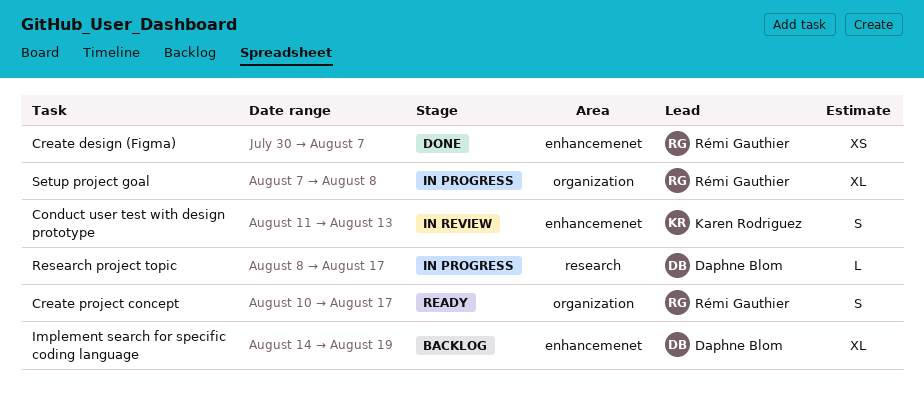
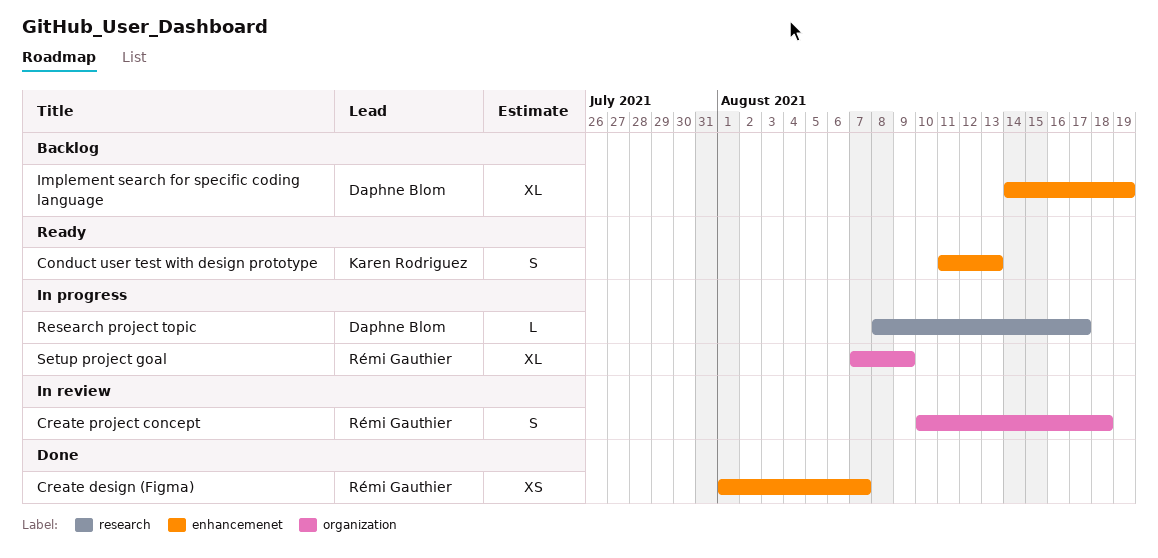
Conduct user test with design prototype, status: In review -> Ready
Create design (Figma), start: Jul 30 -> Aug 1
Create project concept, status: Ready -> In review
Create project concept, due: Aug 17 -> Aug 18
Setup project goal, due: Aug 8 -> Aug 9

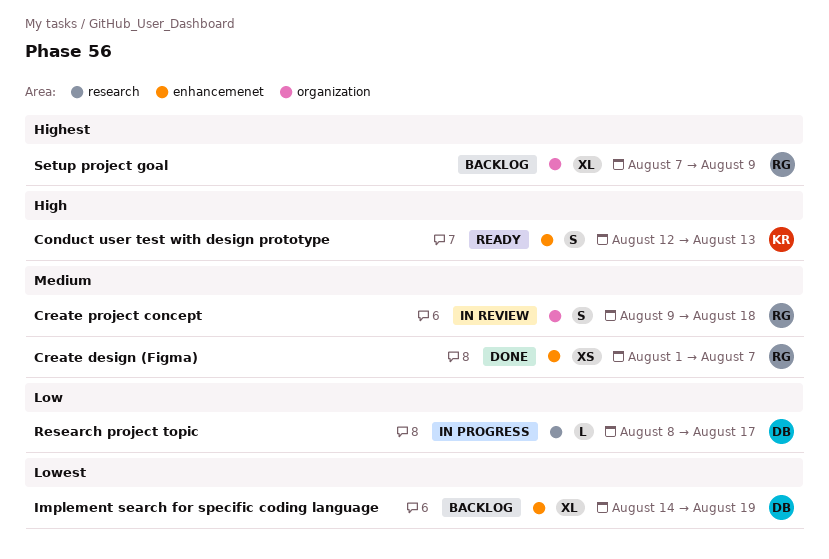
Conduct user test with design prototype, start: Aug 11 -> Aug 12
Create project concept, start: Aug 10 -> Aug 9
Setup project goal, status: In progress -> Backlog

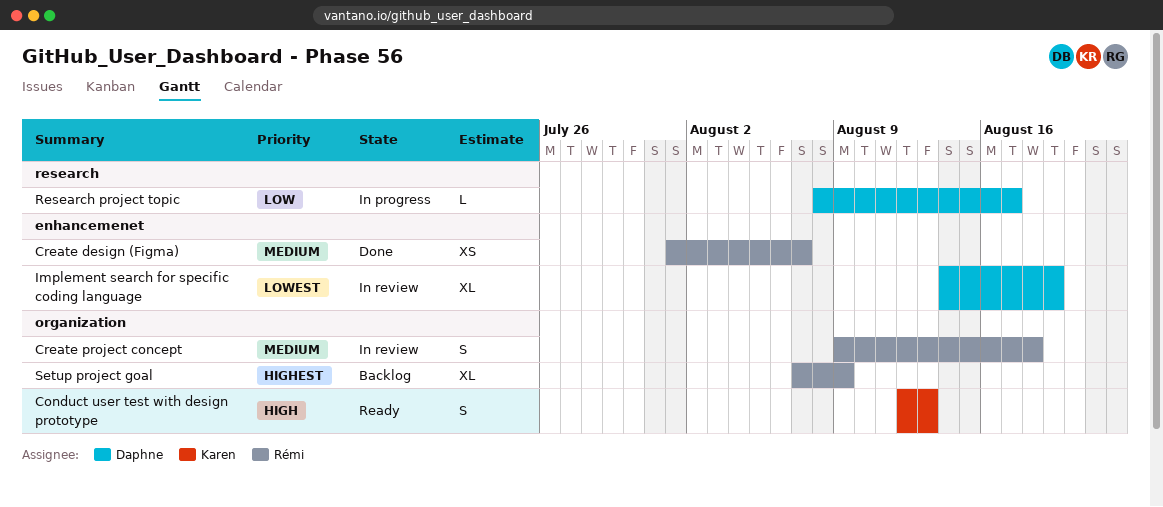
Conduct user test with design prototype, label: enhancemenet -> organization
Implement search for specific coding language, status: Backlog -> In review

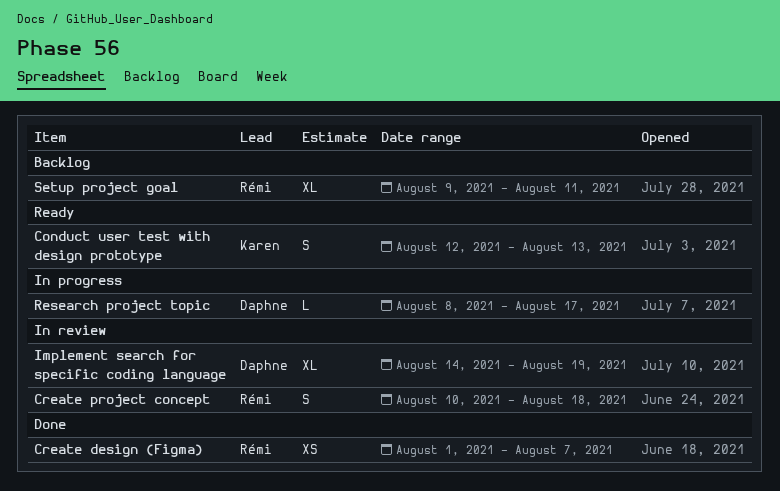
Create project concept, start: Aug 9 -> Aug 10
Setup project goal, start: Aug 7 -> Aug 9
Setup project goal, due: Aug 9 -> Aug 11

